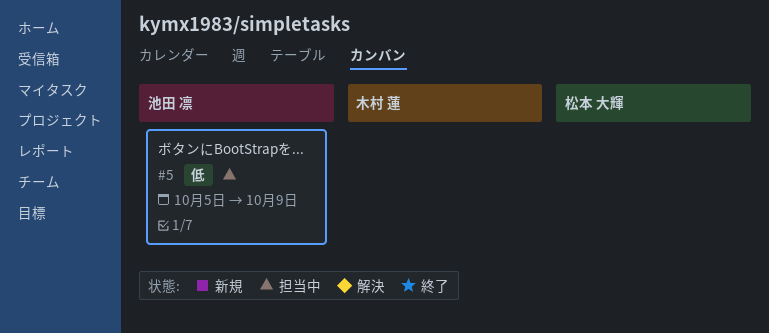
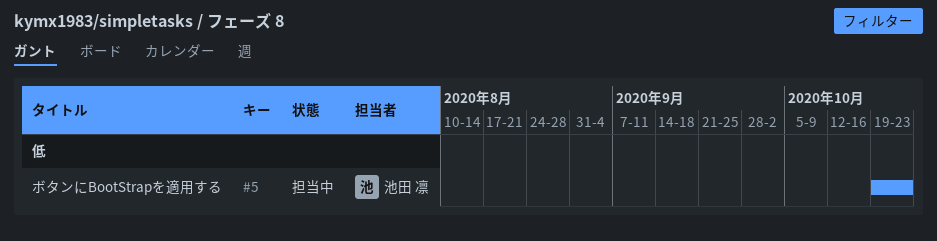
#5, start: Oct 5 -> Oct 19
#5, due: Oct 9 -> Oct 23

